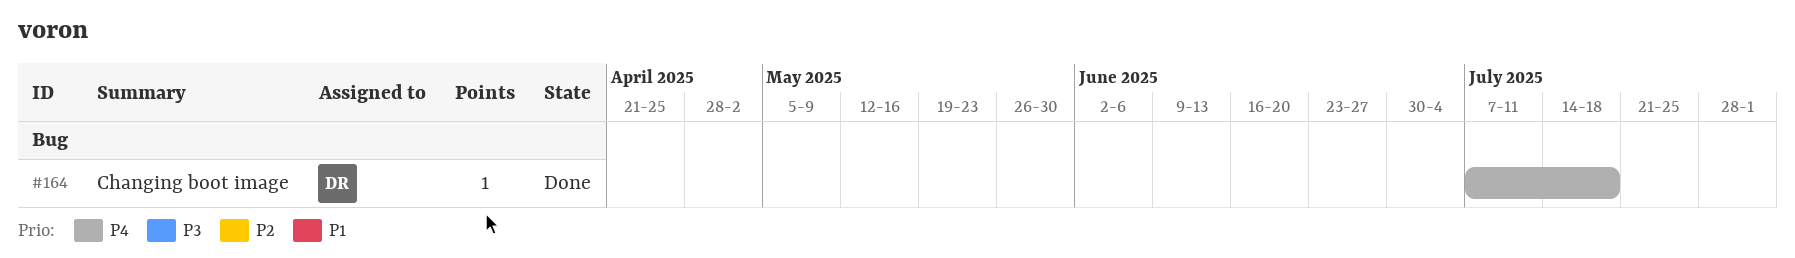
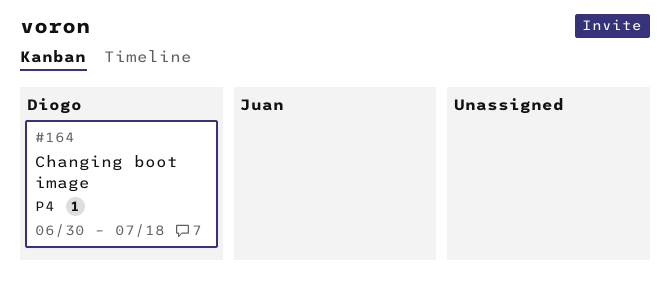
#164, start: Jul 7 -> Jun 30

